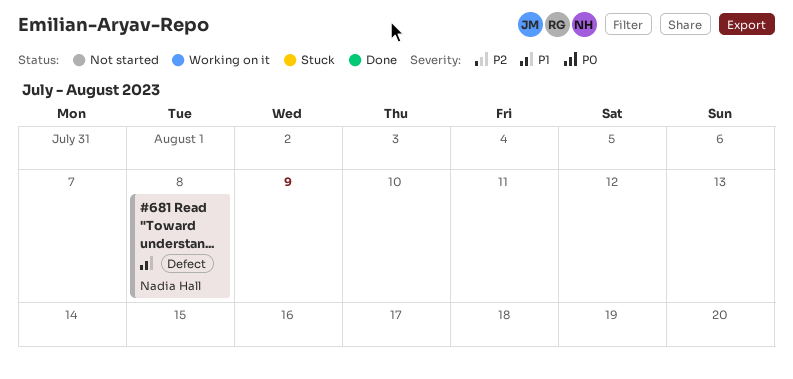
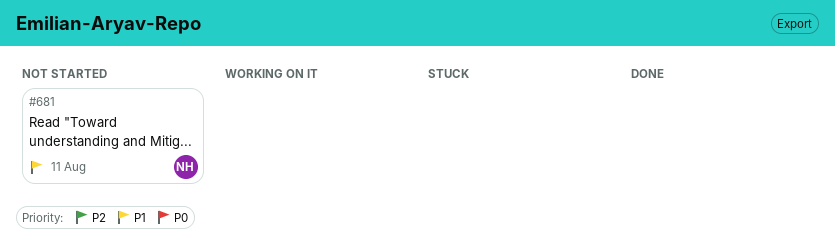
#681, due: Aug 8 -> Aug 11

